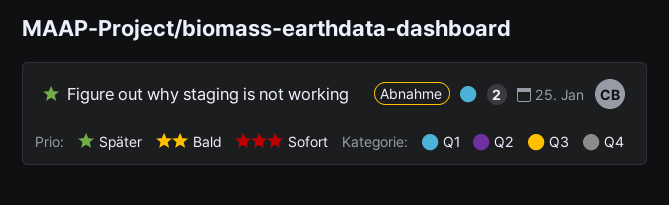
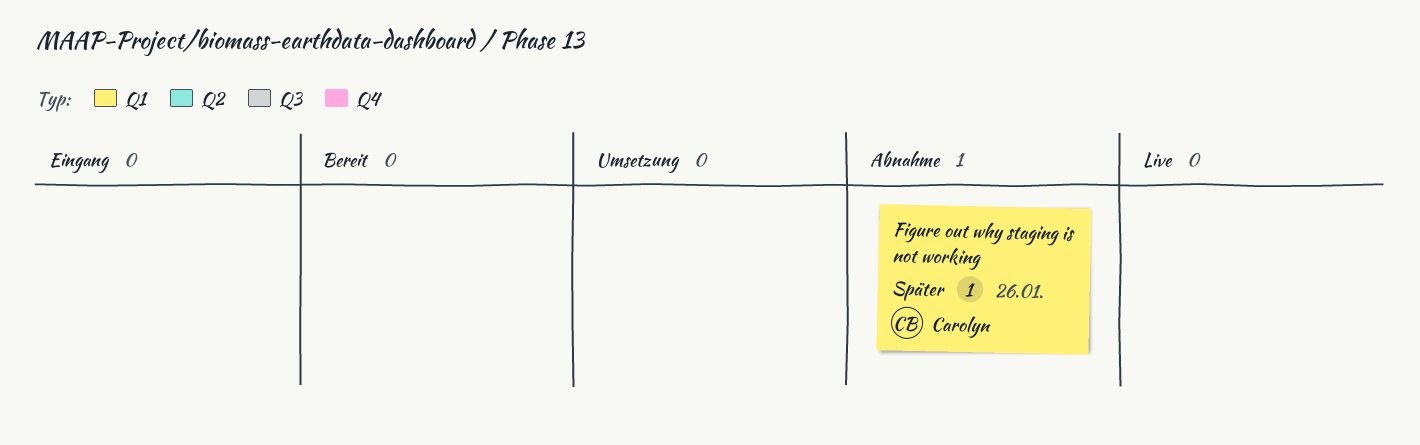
Figure out why staging is not working, estimate: 2 -> 1
Figure out why staging is not working, due: Jan 25 -> Jan 26

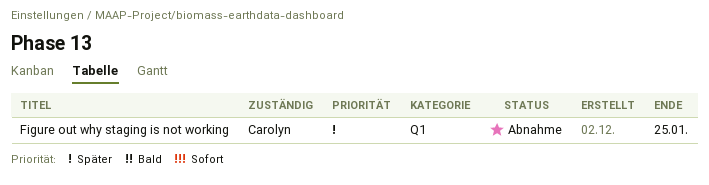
Figure out why staging is not working, due: Jan 26 -> Jan 25

